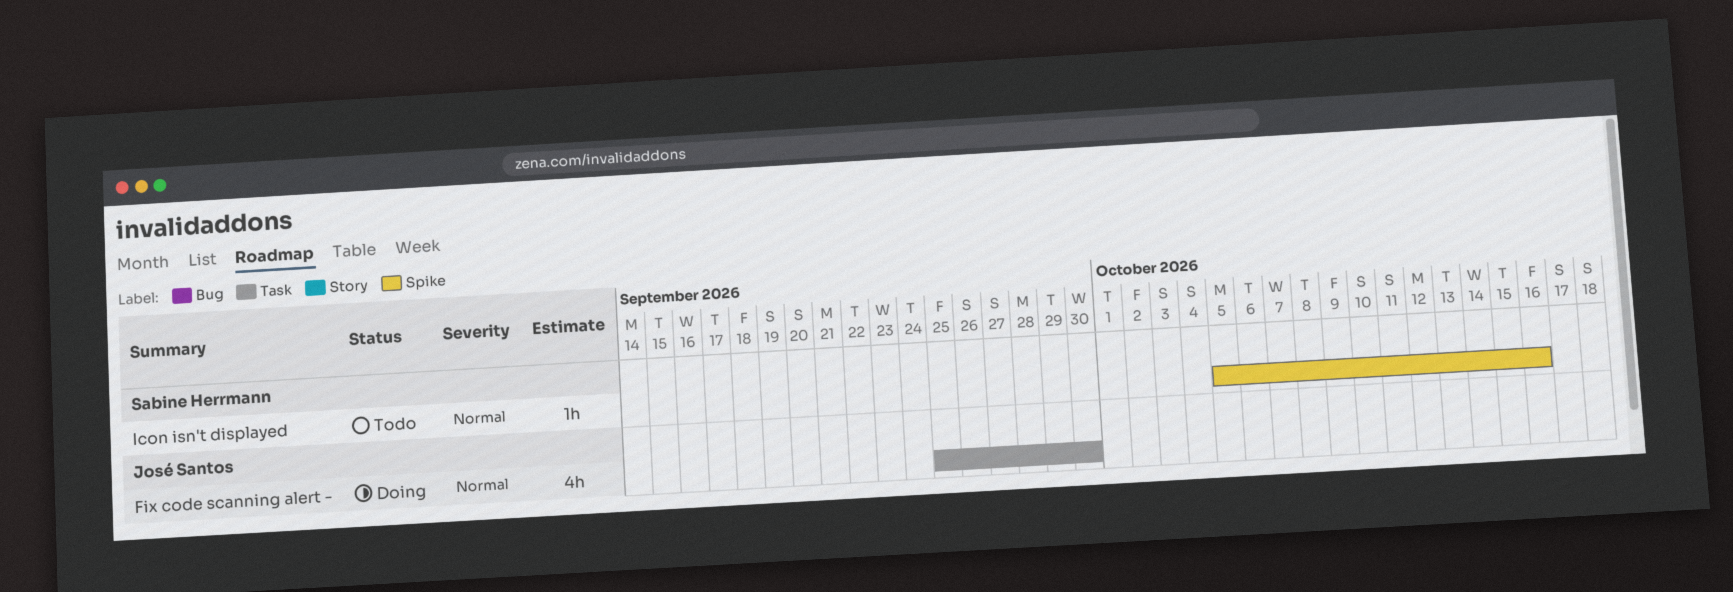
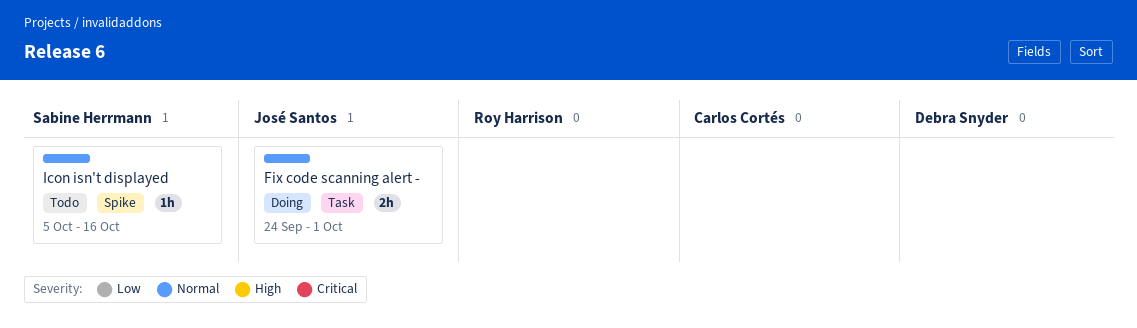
Fix code scanning alert -, estimate: 4h -> 2h
Fix code scanning alert -, start: Sep 25 -> Sep 24
Fix code scanning alert -, due: Sep 30 -> Oct 1

